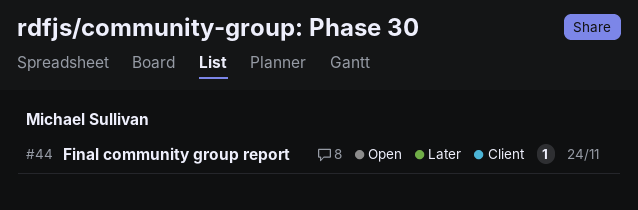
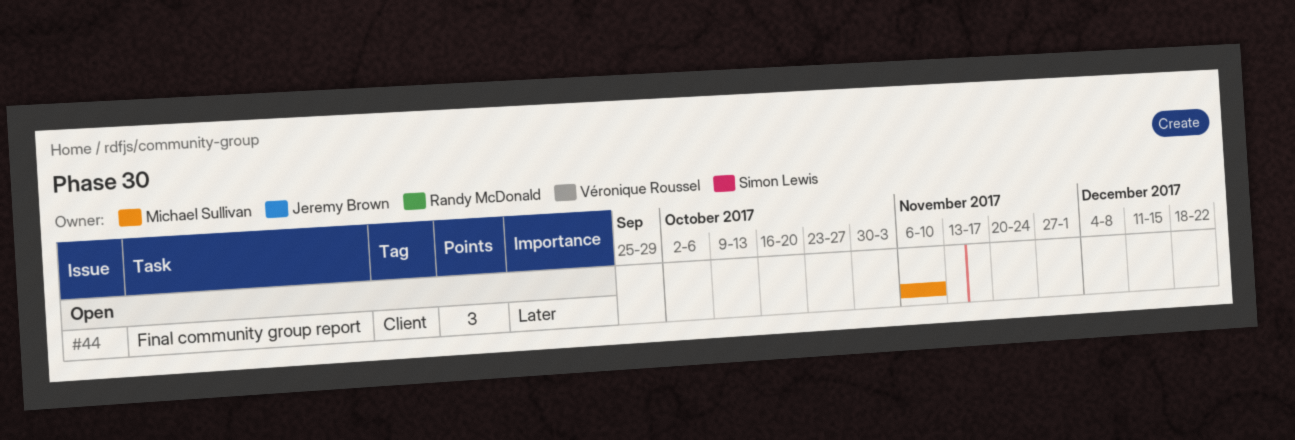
#44, estimate: 1 -> 3
#44, due: Nov 24 -> Nov 10

